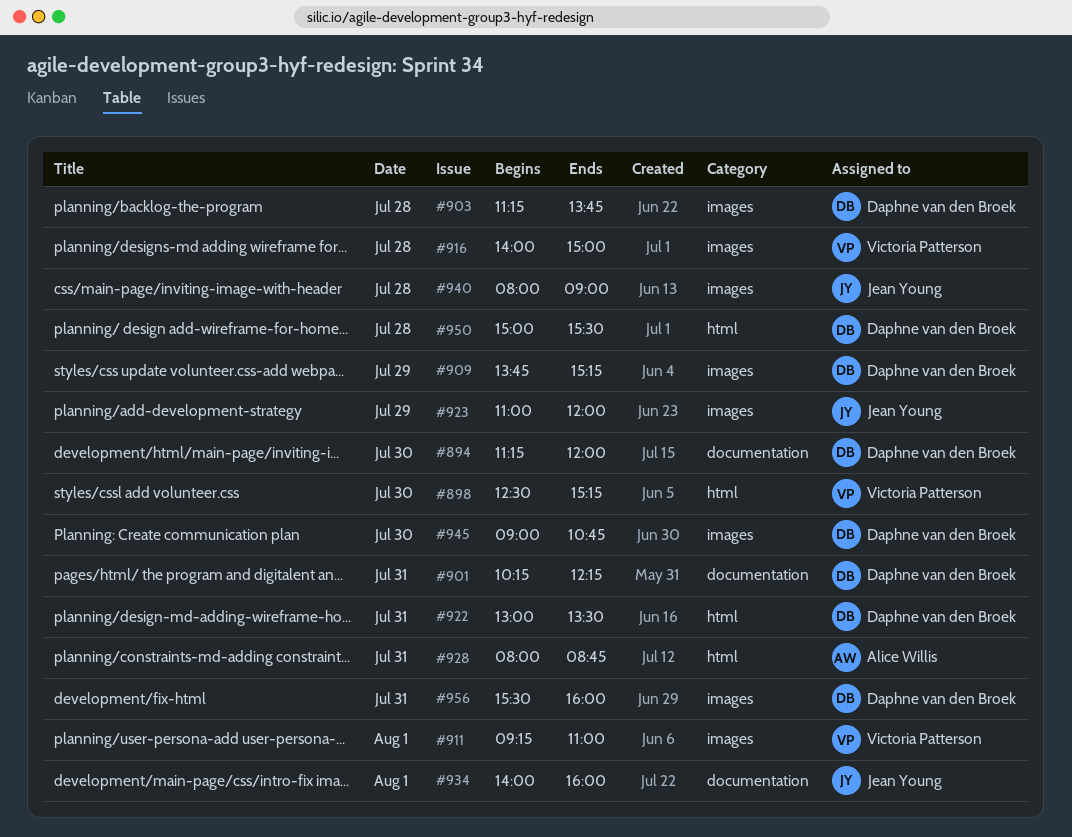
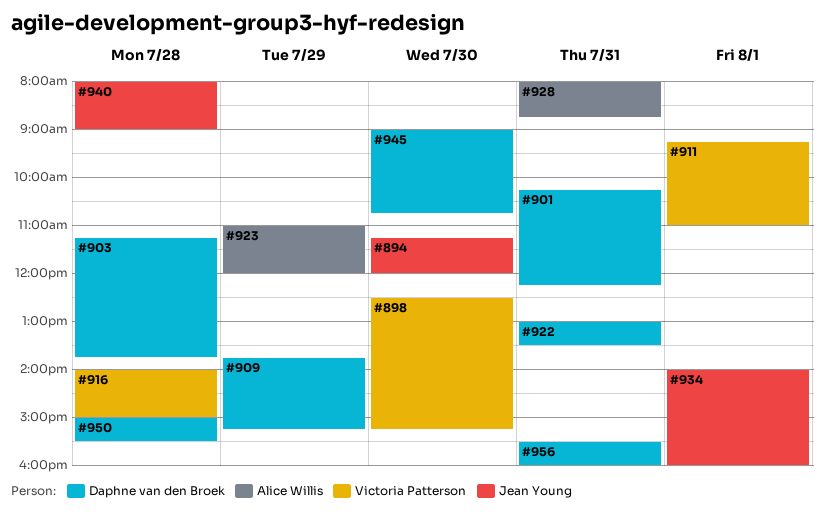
#894, owner: Daphne van den Broek -> Jean Young
#923, owner: Jean Young -> Alice Willis

